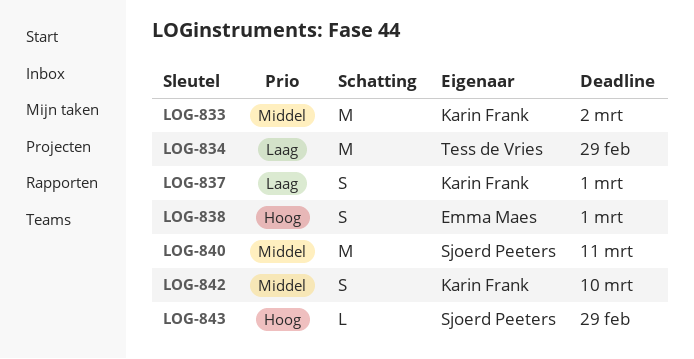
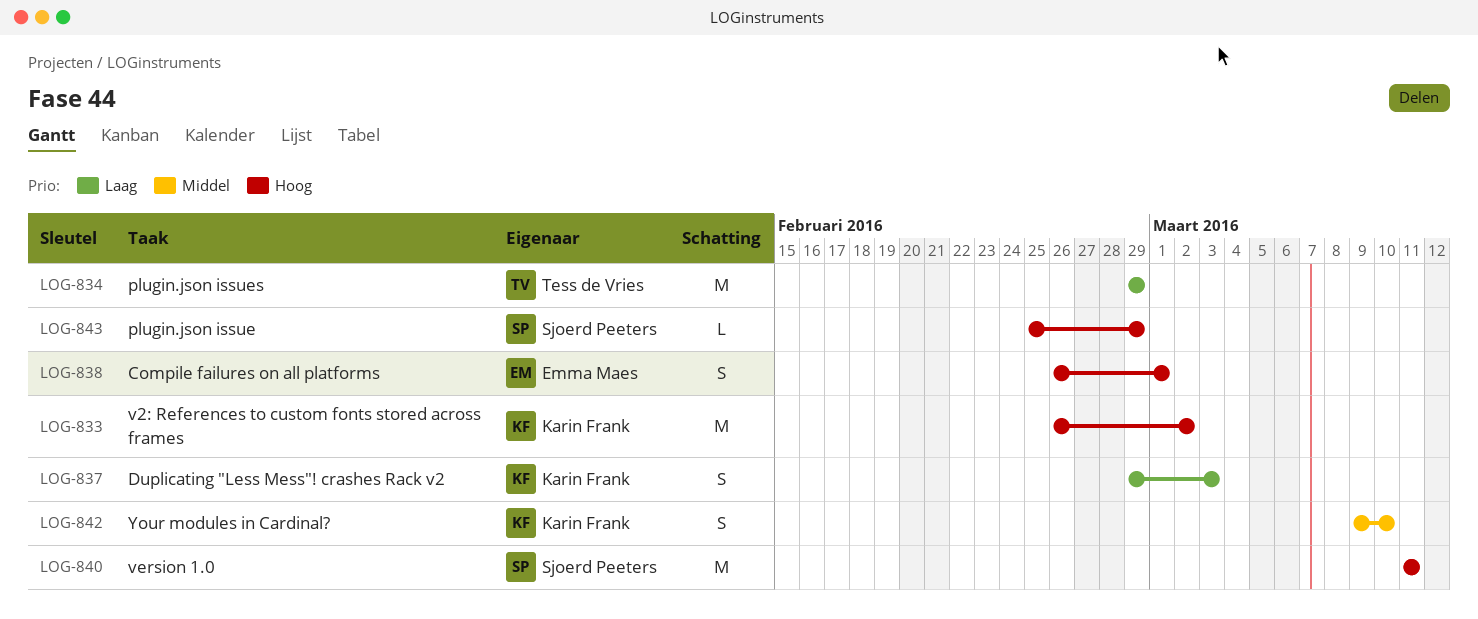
LOG-833, priority: Middel -> Hoog
LOG-837, due: Mar 1 -> Mar 3
LOG-840, priority: Middel -> Hoog

